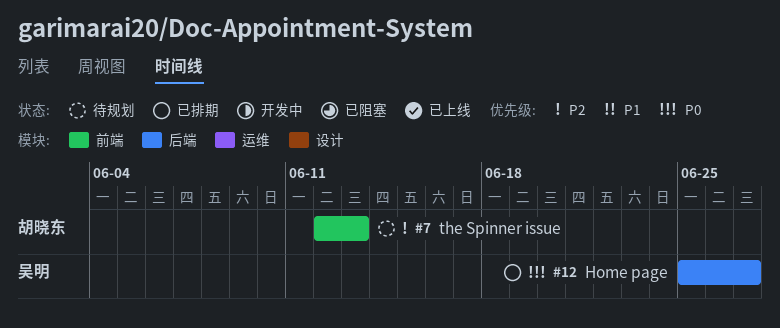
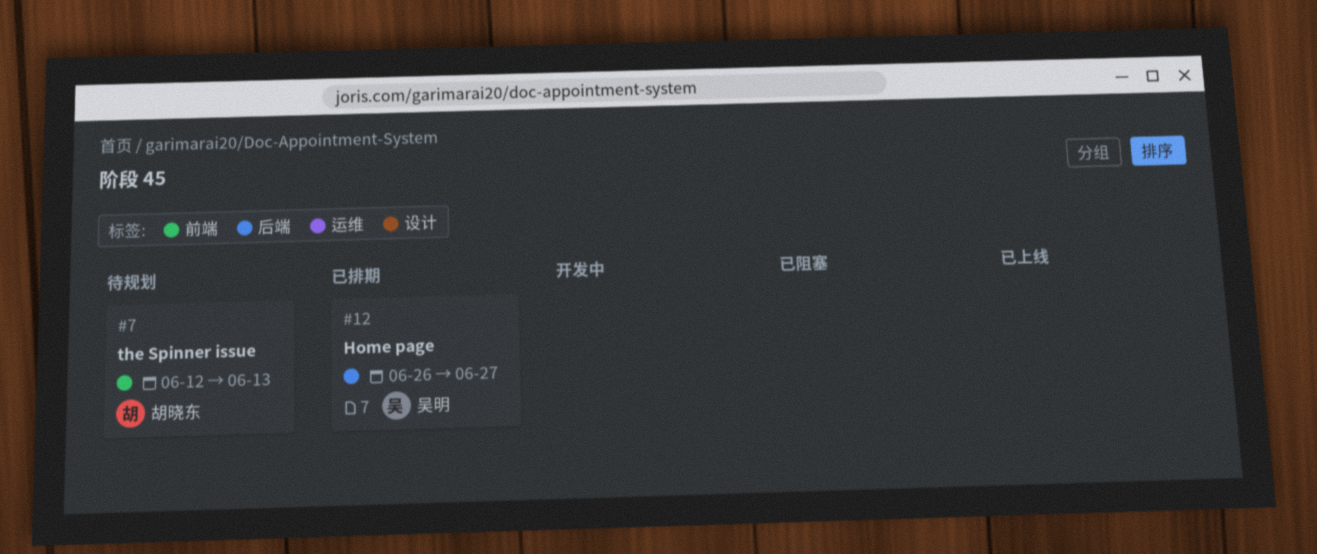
#12, start: Jun 25 -> Jun 26

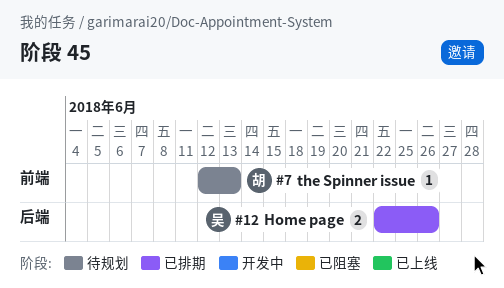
#12, start: Jun 26 -> Jun 22
#12, due: Jun 27 -> Jun 26

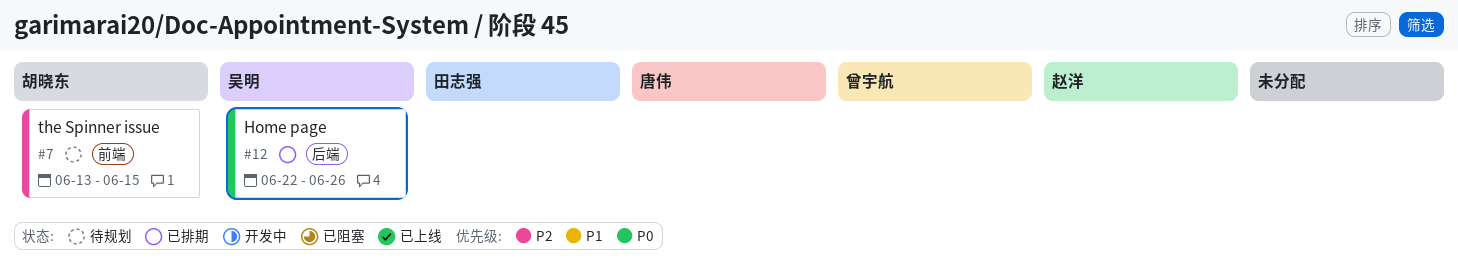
#7, start: Jun 12 -> Jun 13
#7, due: Jun 13 -> Jun 15

